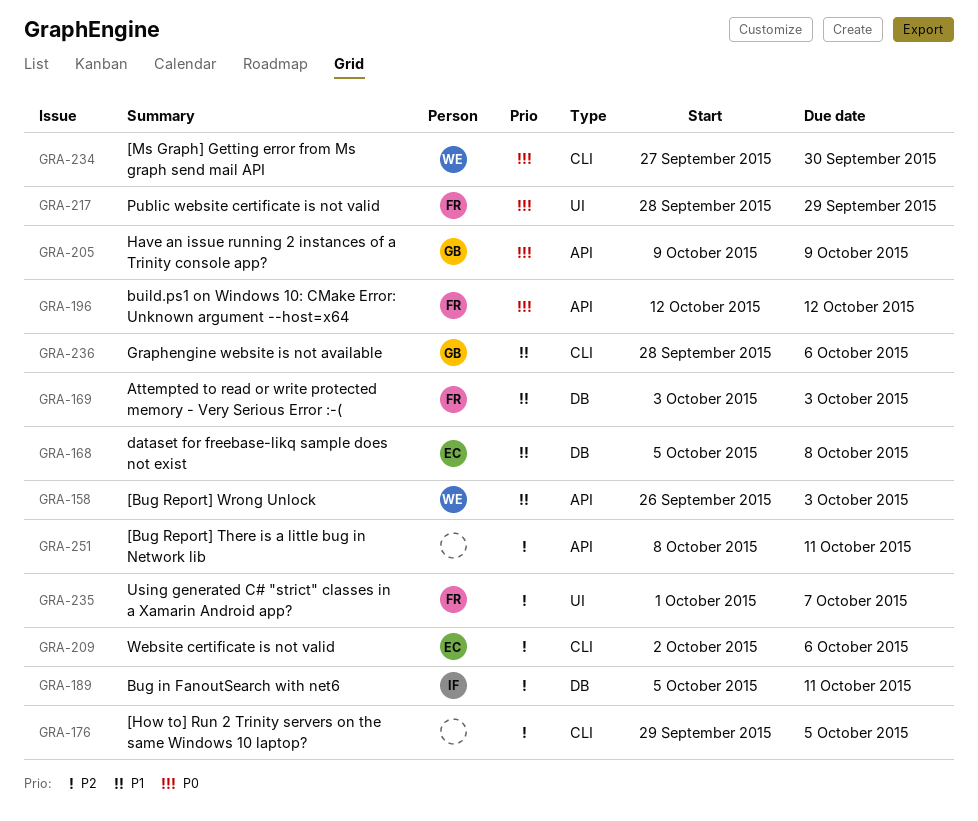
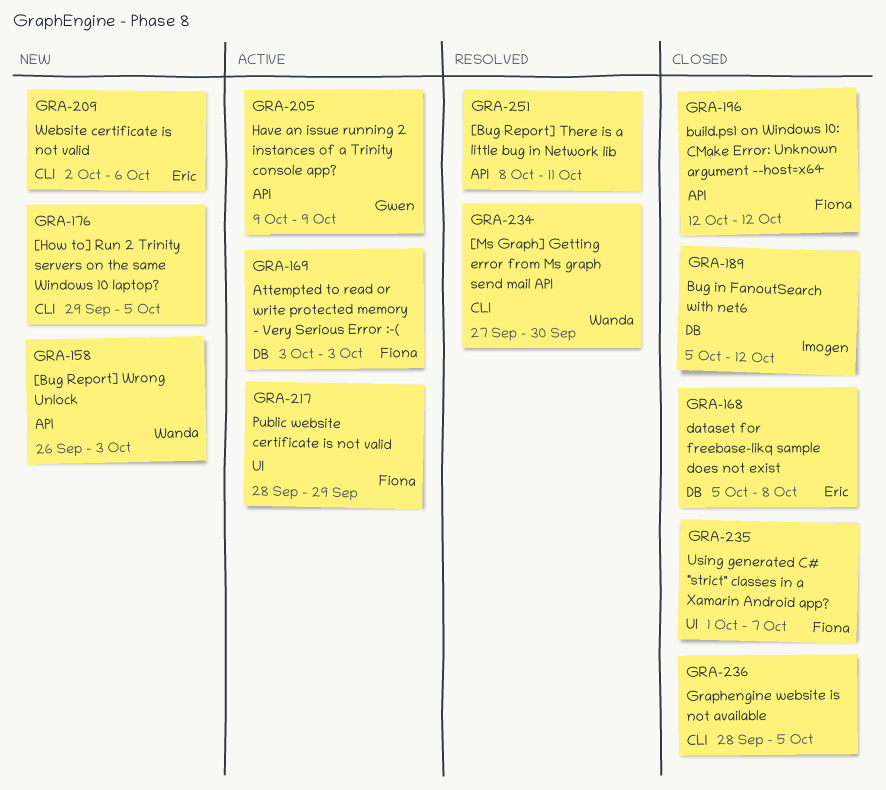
GRA-189, due: Oct 11 -> Oct 12
GRA-236, owner: Gwen -> none
GRA-236, due: Oct 6 -> Oct 5

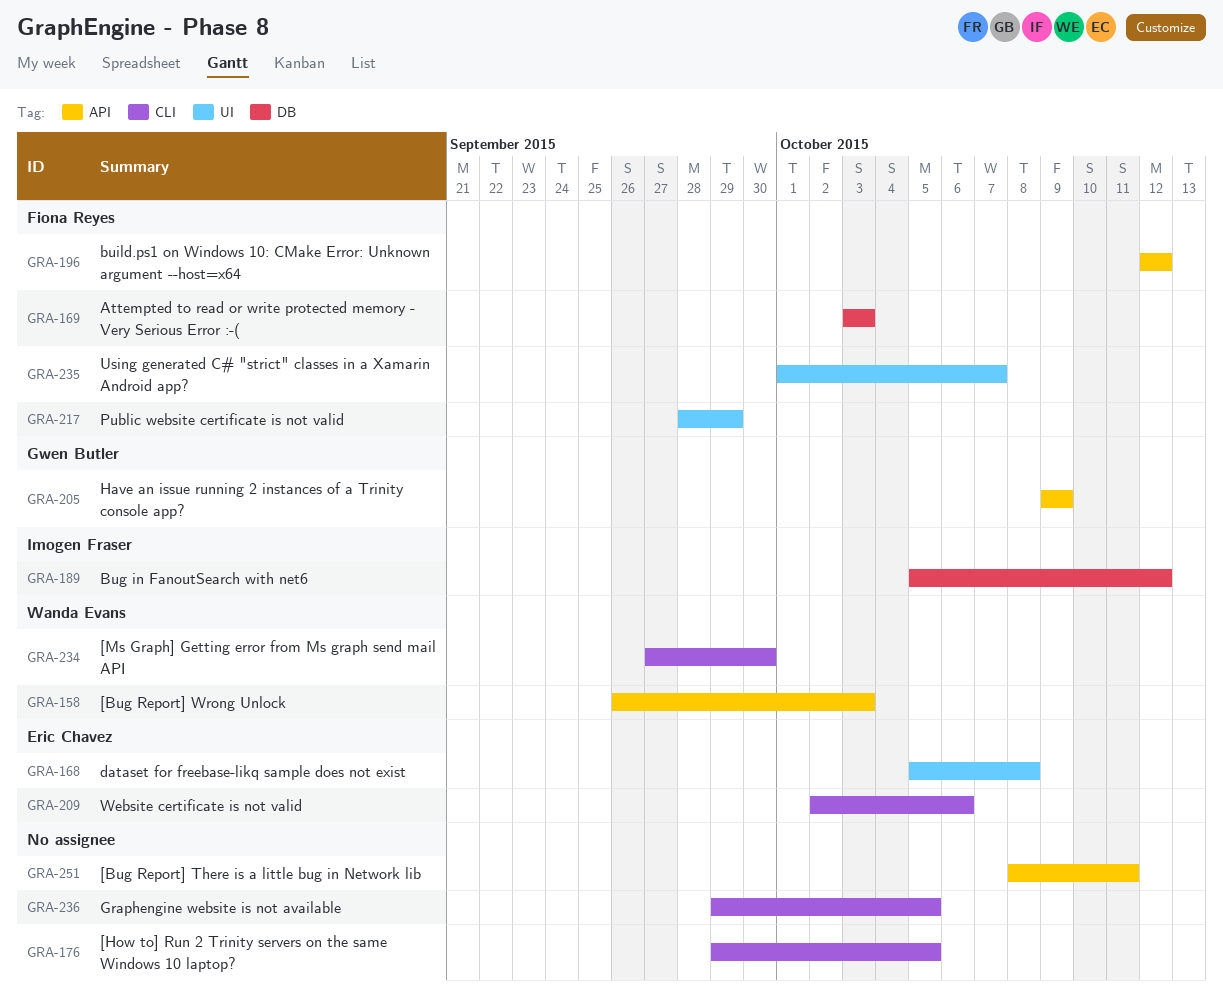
GRA-168, label: DB -> UI
GRA-236, start: Sep 28 -> Sep 29

